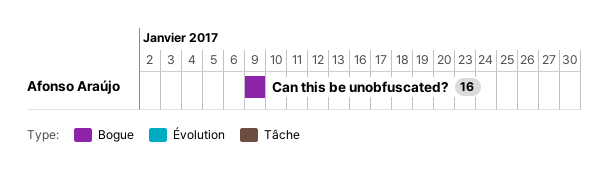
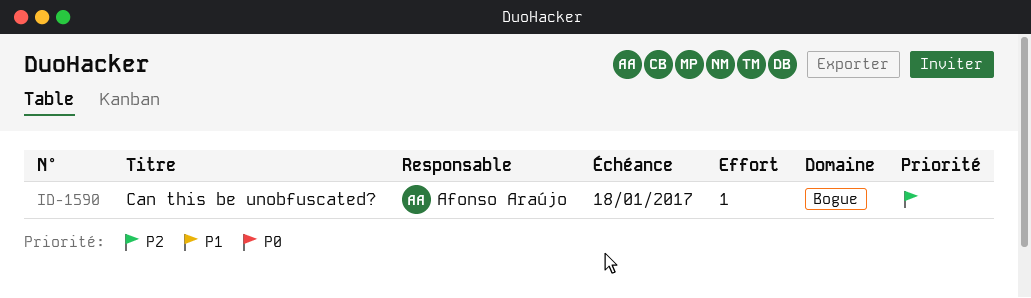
Can this be unobfuscated?, estimate: 16 -> 1
Can this be unobfuscated?, due: Jan 9 -> Jan 18

